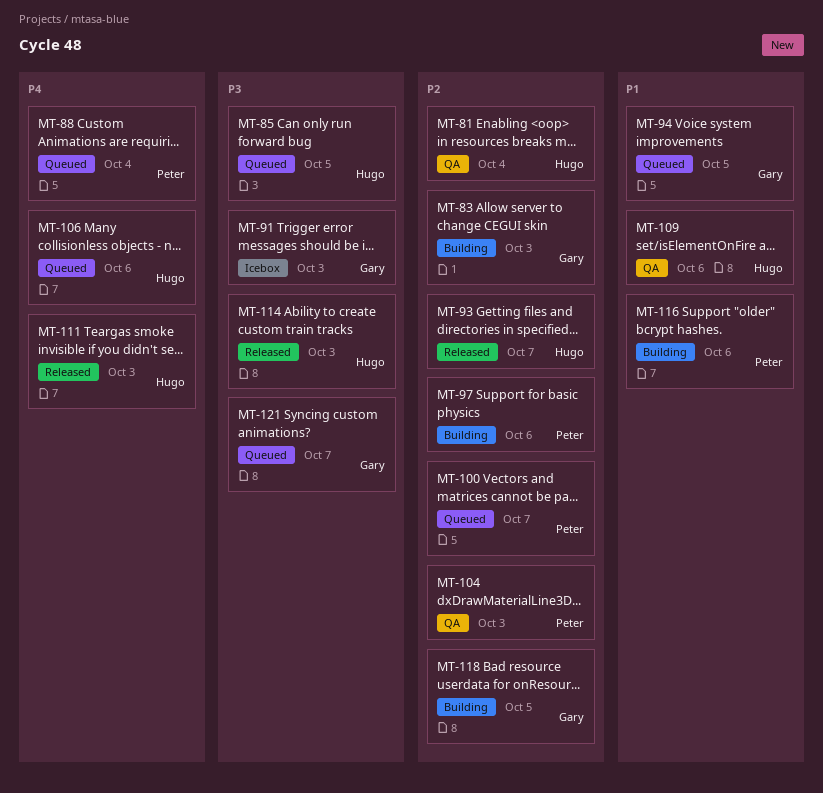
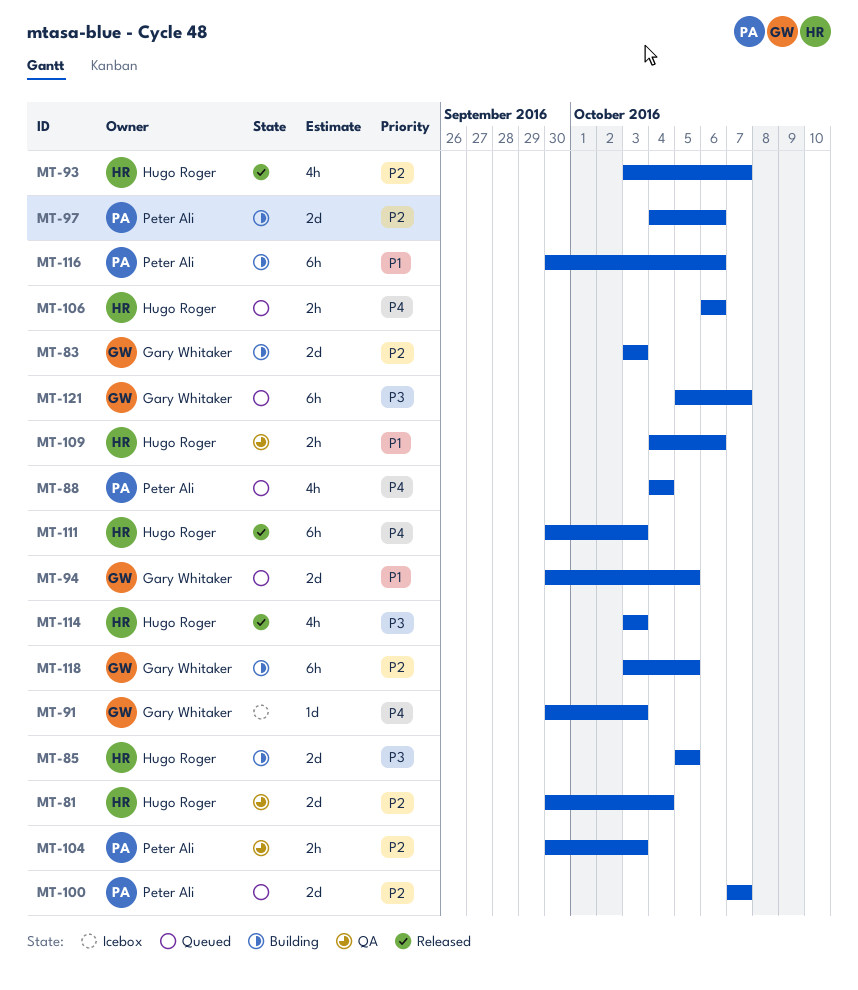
MT-85, status: Queued -> Building
MT-91, priority: P3 -> P4

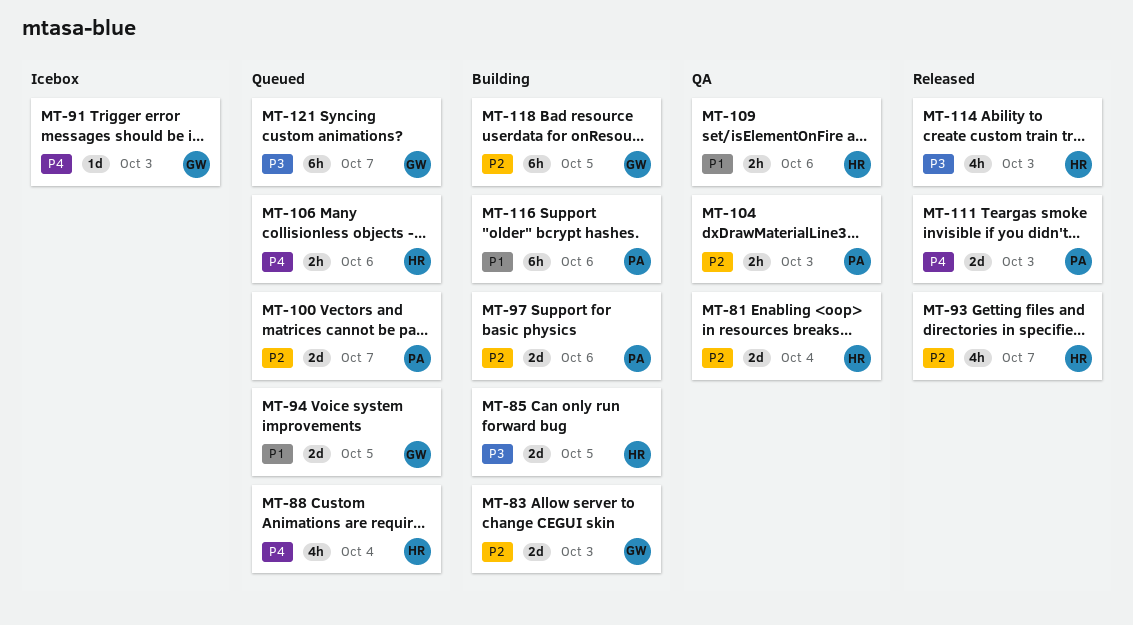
MT-88, owner: Peter Ali -> Hugo Roger
MT-111, owner: Hugo Roger -> Peter Ali
MT-111, estimate: 6h -> 2d

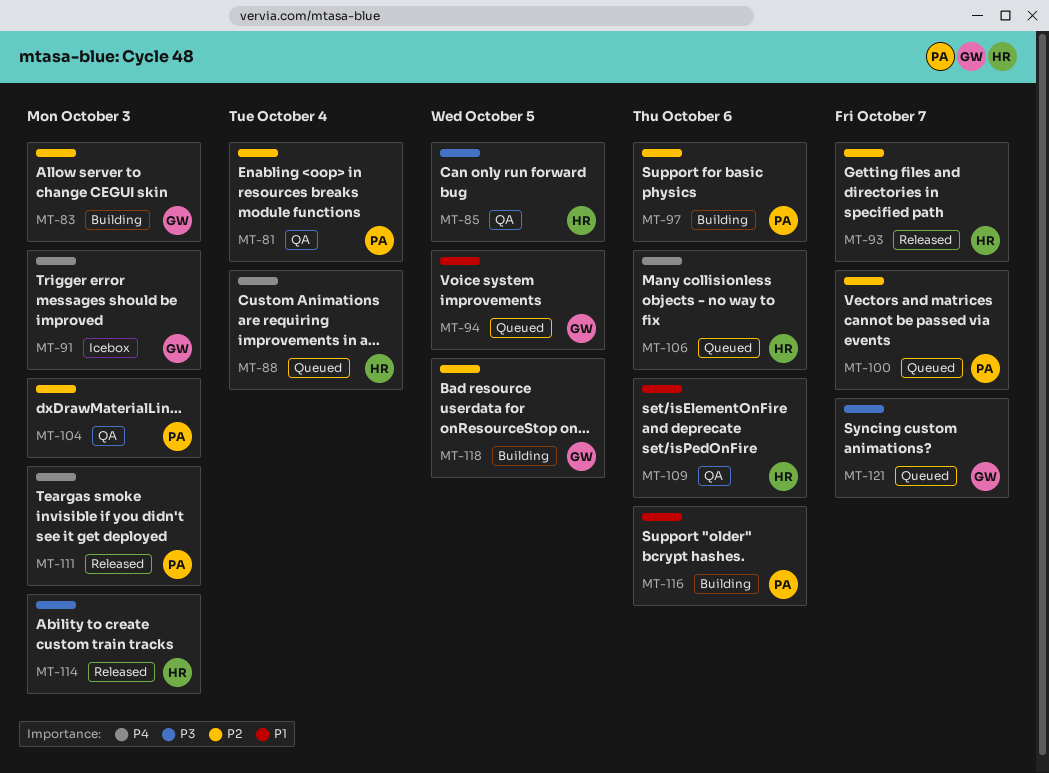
MT-81, owner: HR -> PA
MT-85, status: Building -> QA

